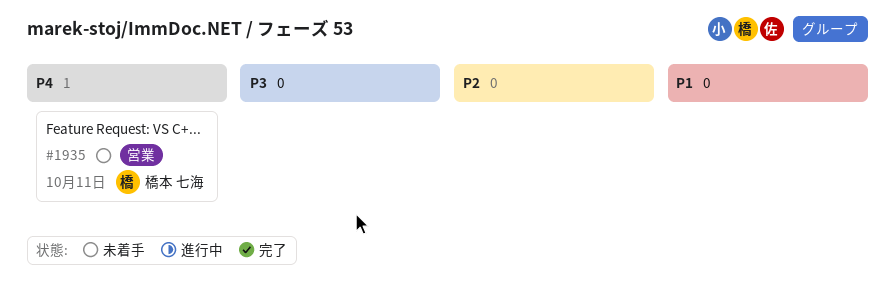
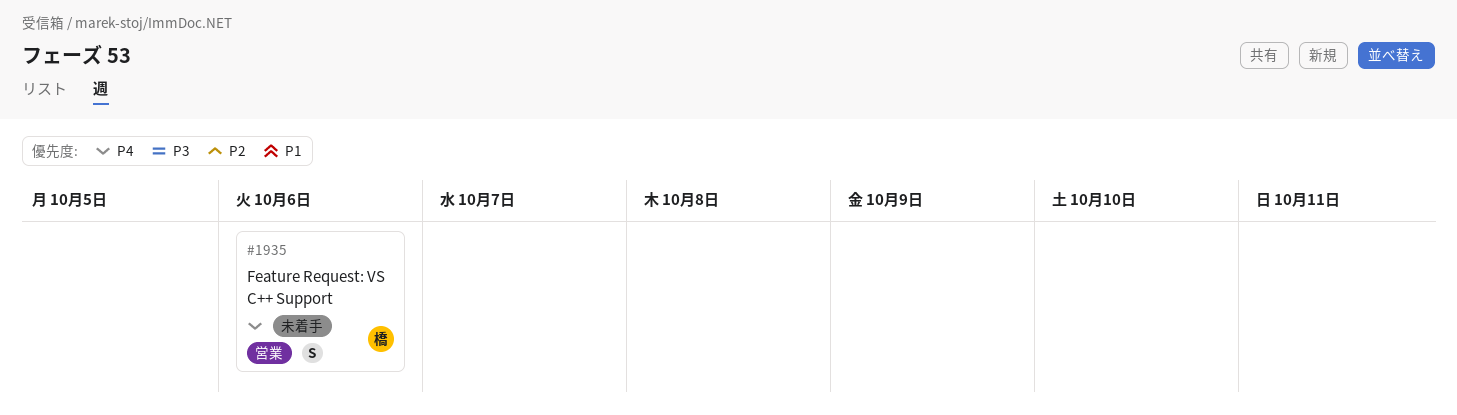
#1935, due: Oct 11 -> Oct 6

